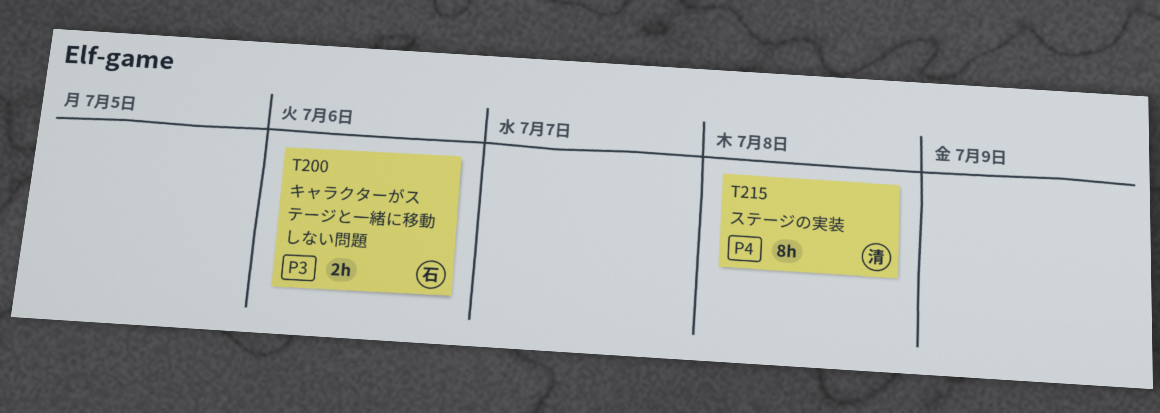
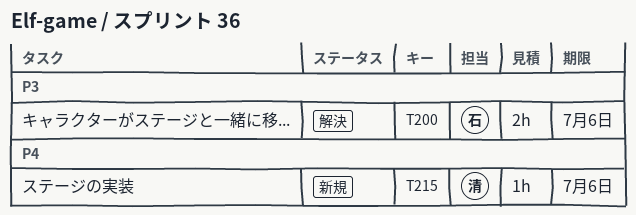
T215, estimate: 8h -> 1h
T215, due: Jul 8 -> Jul 6

